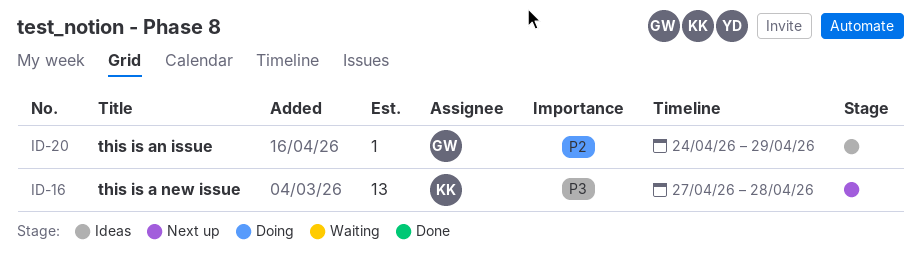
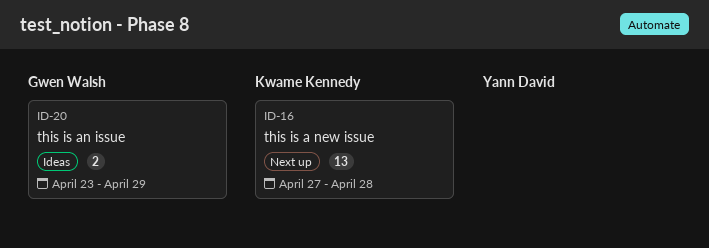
ID-20, estimate: 1 -> 2
ID-20, start: Apr 24 -> Apr 23

